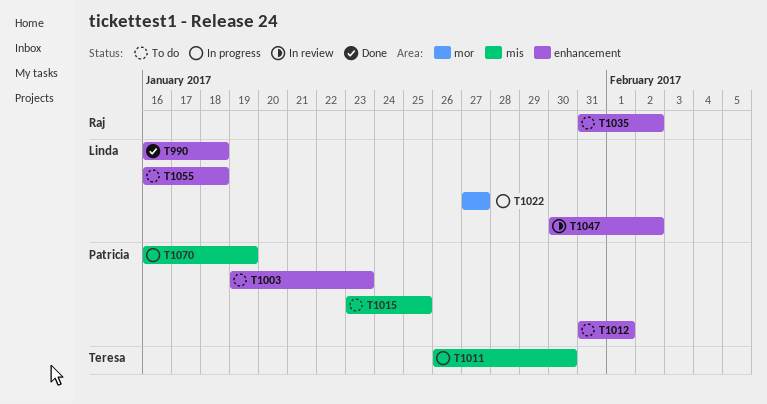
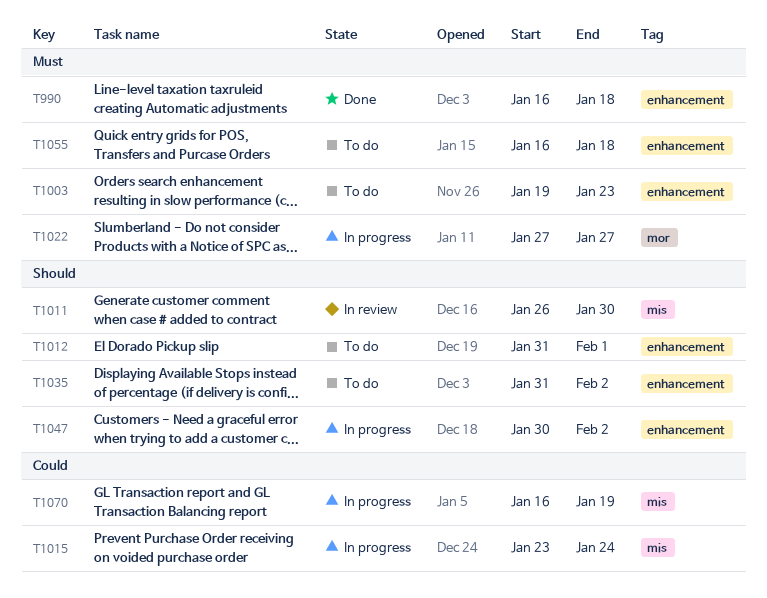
T1011, status: In progress -> In review
T1015, status: To do -> In progress
T1015, due: Jan 25 -> Jan 24
T1047, status: In review -> In progress

